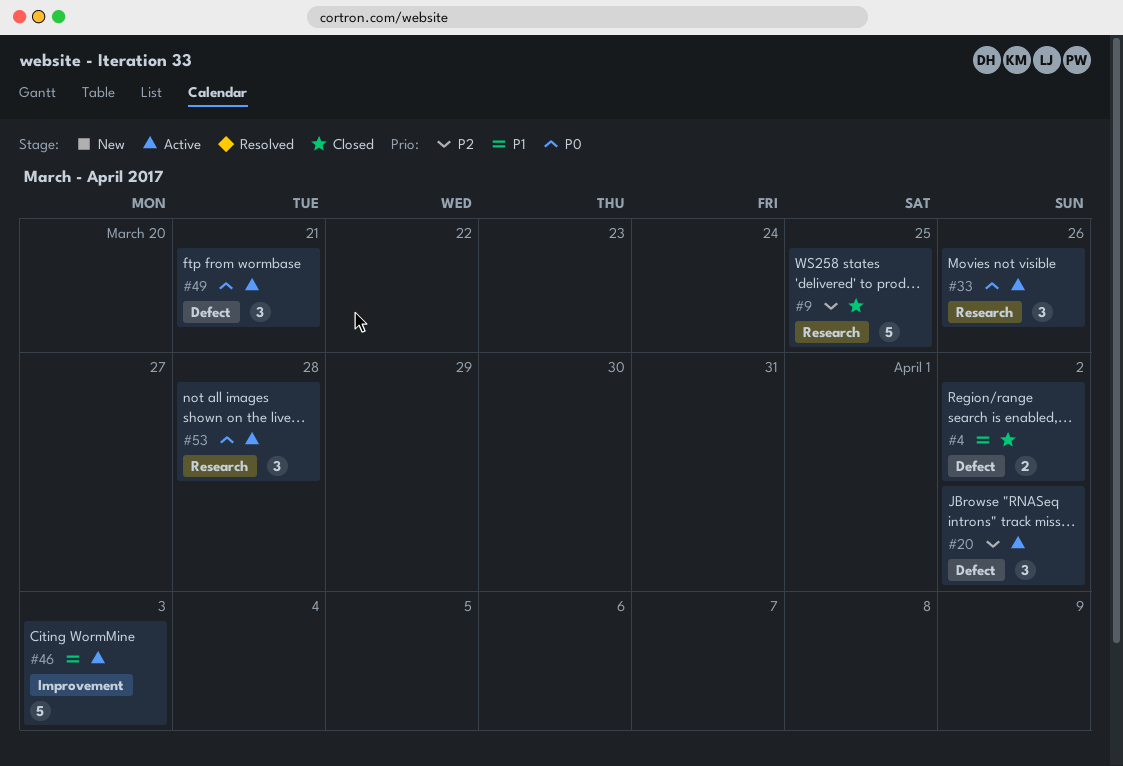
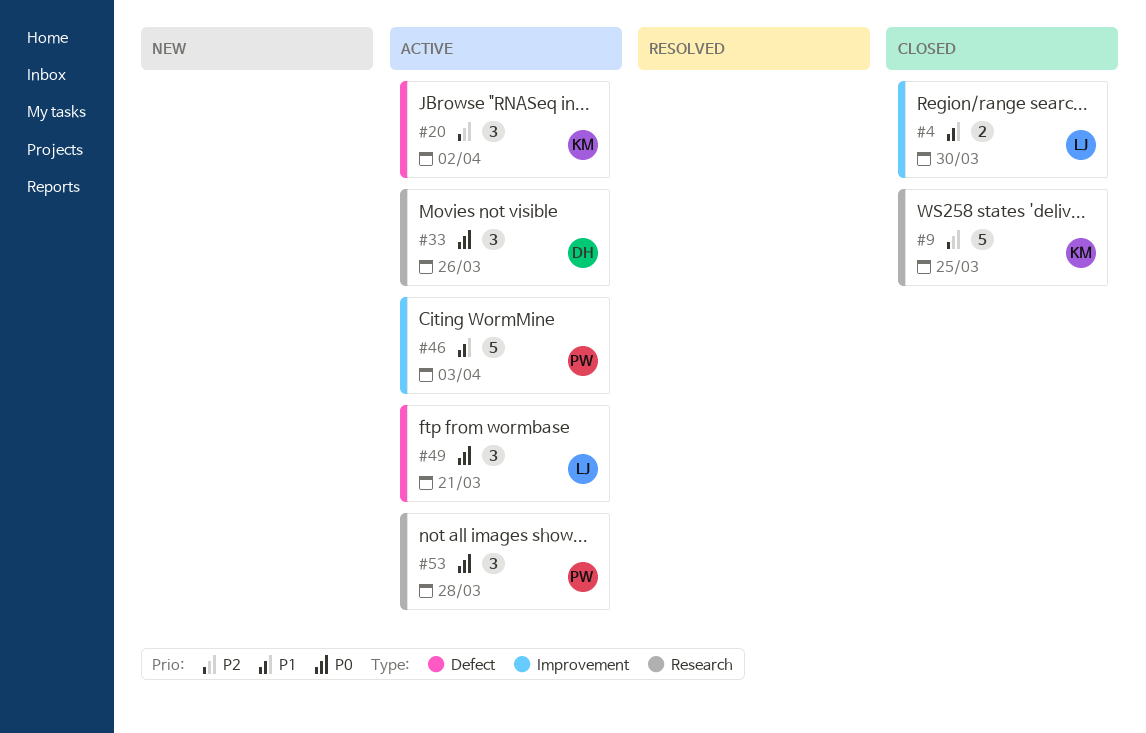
#4, label: Defect -> Improvement
#4, due: Apr 2 -> Mar 30

